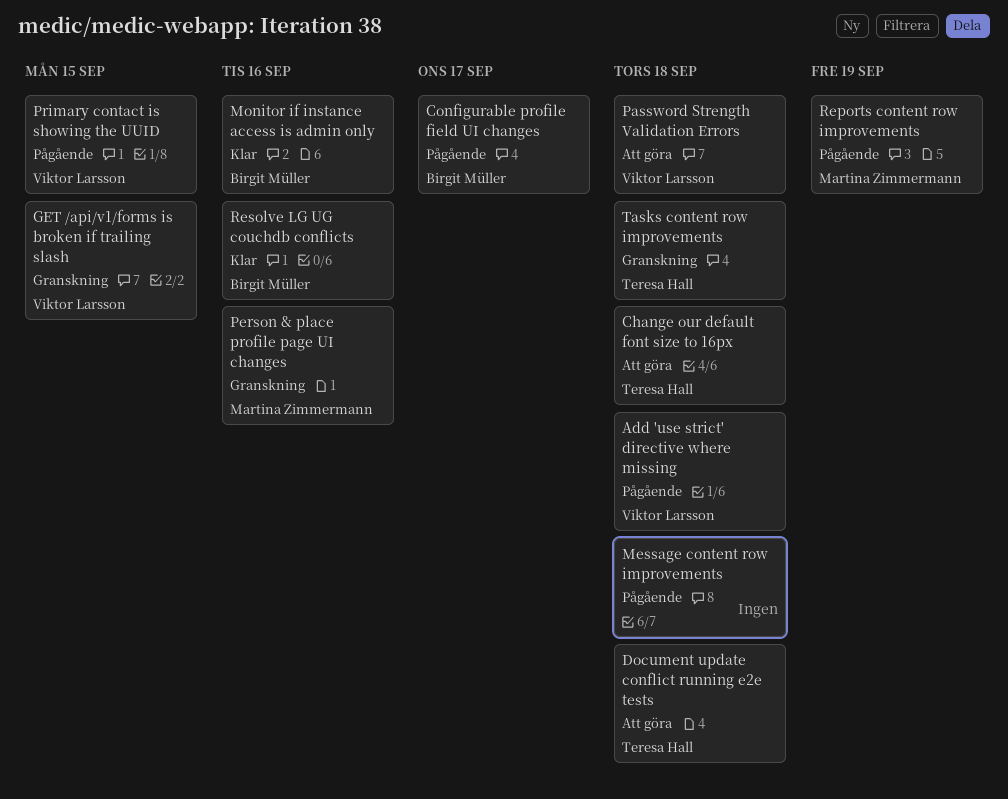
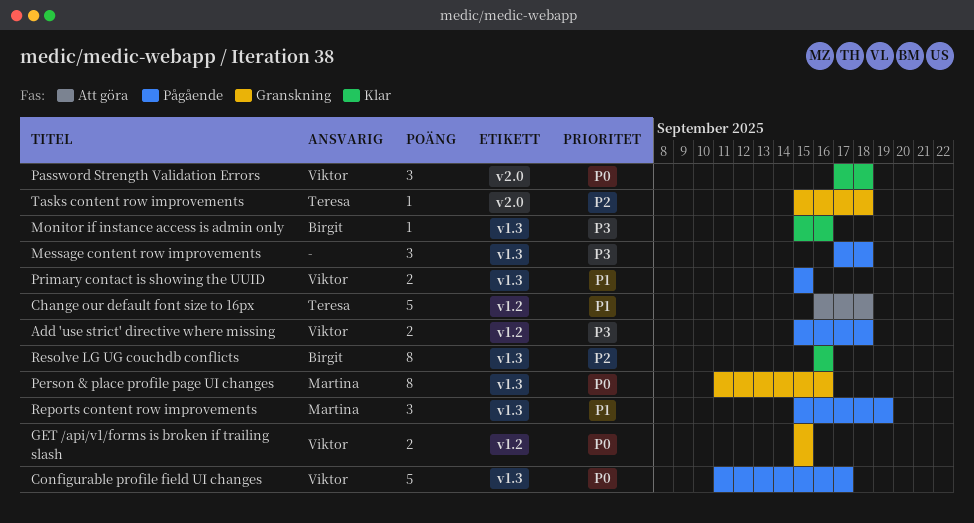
Configurable profile field UI changes, owner: Birgit Müller -> Viktor Larsson
Document update conflict running e2e tests: present -> none
Password Strength Validation Errors, status: Att göra -> Klar

